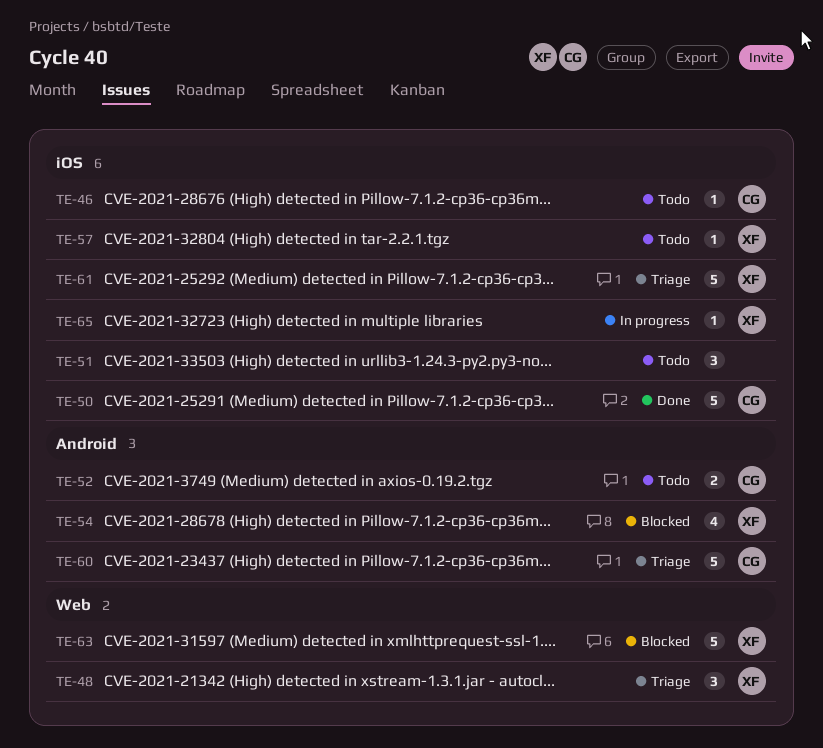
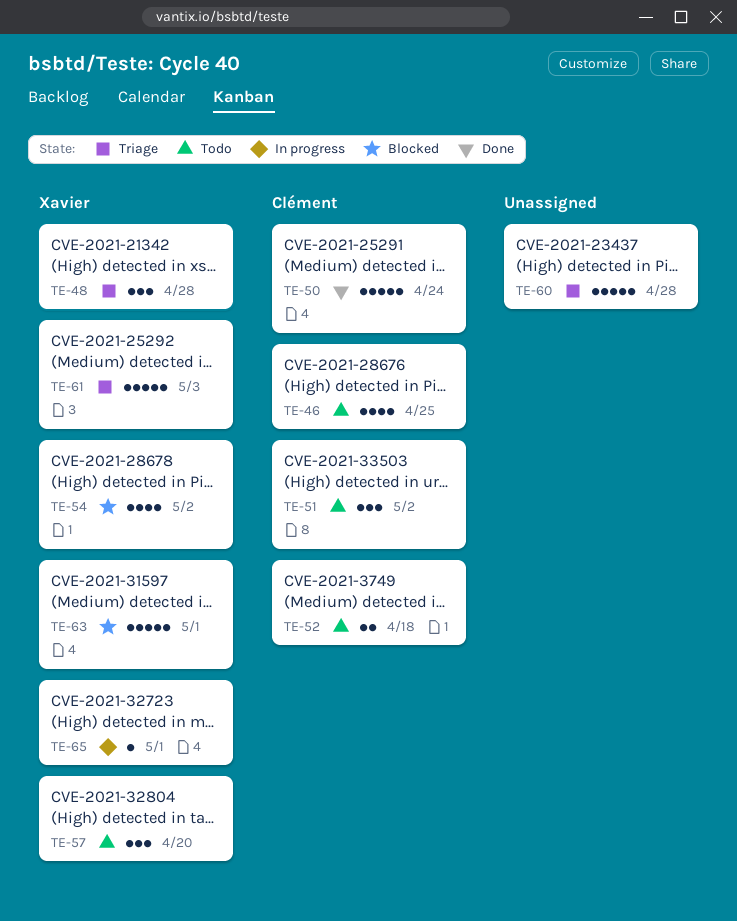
TE-46, estimate: 1 -> 4
TE-51, owner: none -> Clément
TE-57, estimate: 1 -> 3
TE-60, owner: Clément -> none

